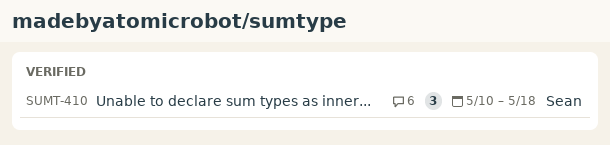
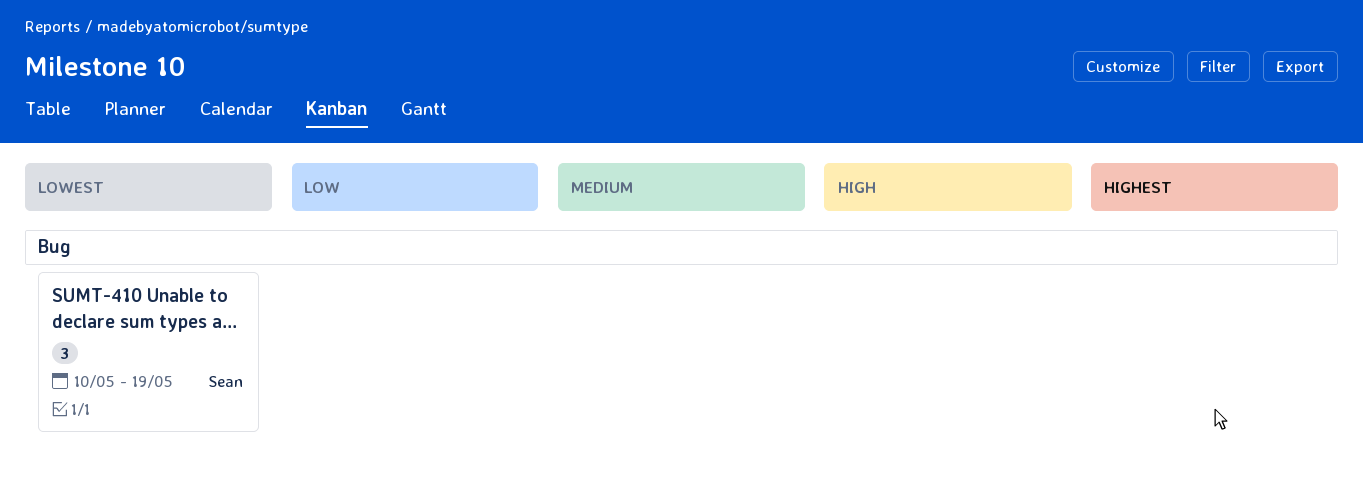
SUMT-410, due: May 18 -> May 19

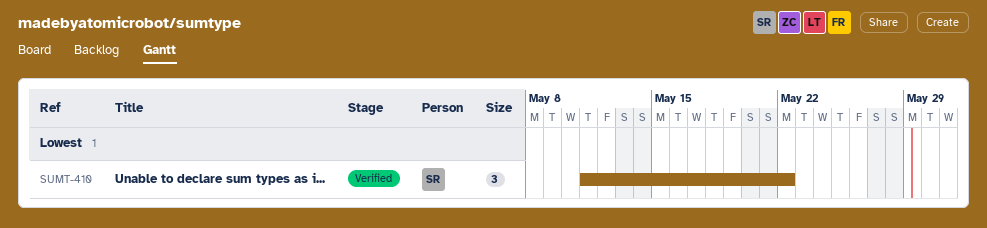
SUMT-410, start: May 10 -> May 11
SUMT-410, due: May 19 -> May 22

